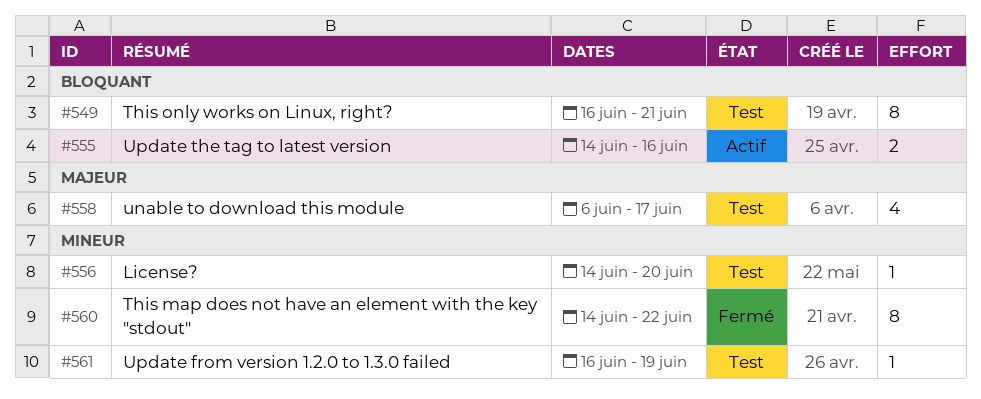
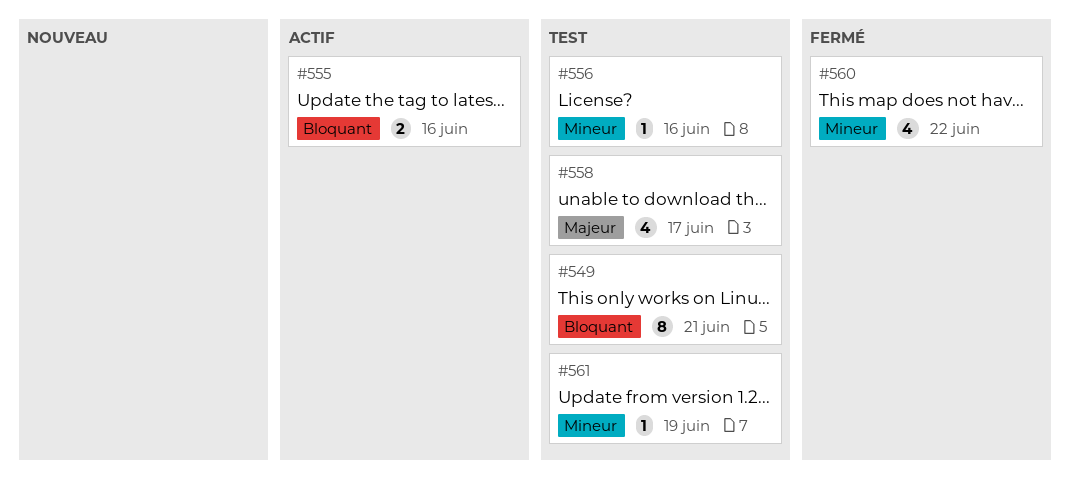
#556, due: Jun 20 -> Jun 16
#560, estimate: 8 -> 4

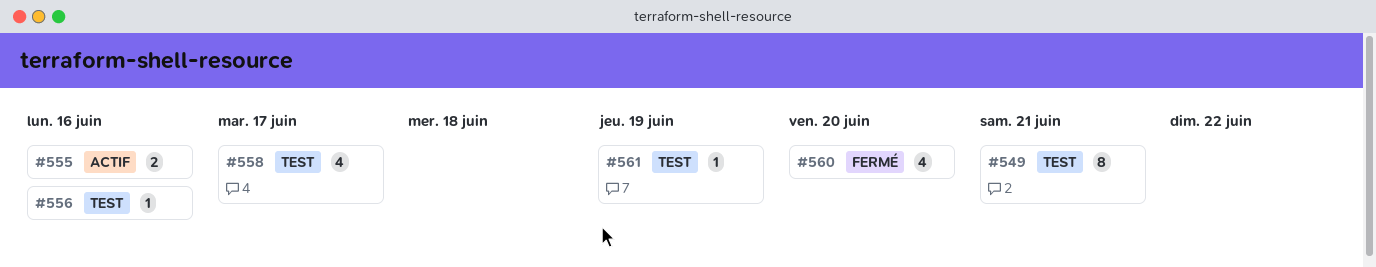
#560, due: Jun 22 -> Jun 20

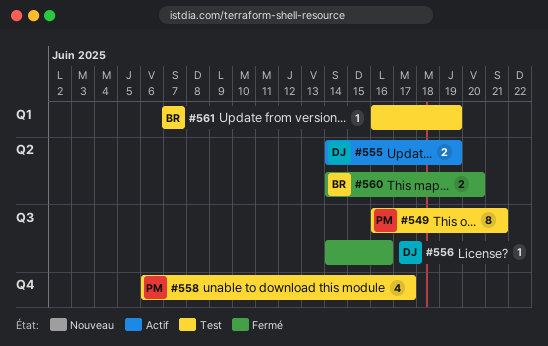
#555, due: Jun 16 -> Jun 19
#556, status: Test -> Fermé
#560, estimate: 4 -> 2

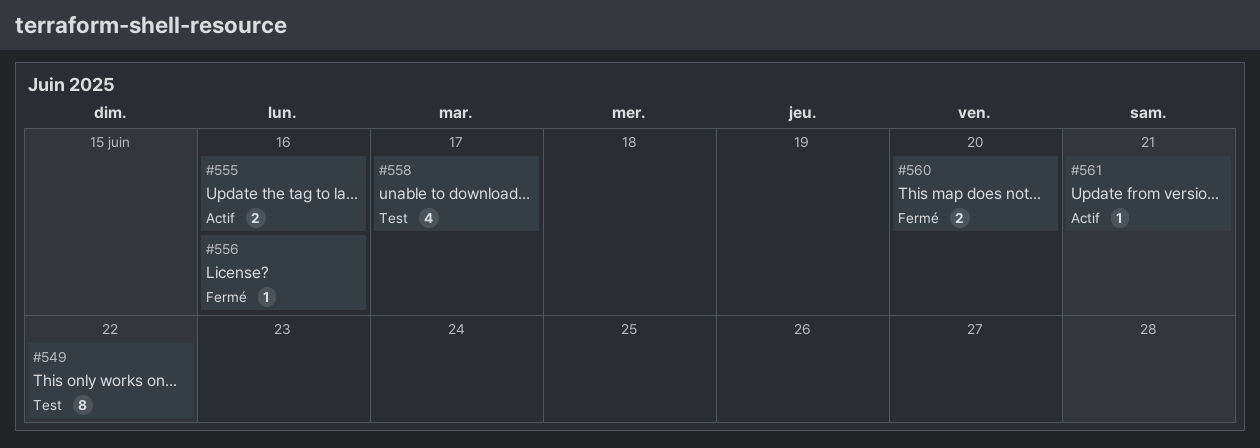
#549, due: Jun 21 -> Jun 22
#555, due: Jun 19 -> Jun 16
#561, status: Test -> Actif
#561, due: Jun 19 -> Jun 21

